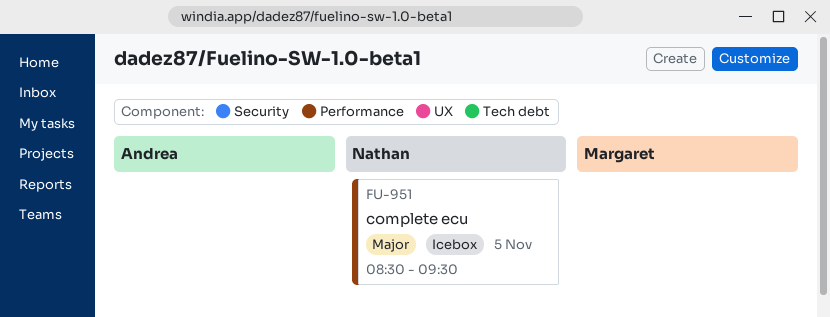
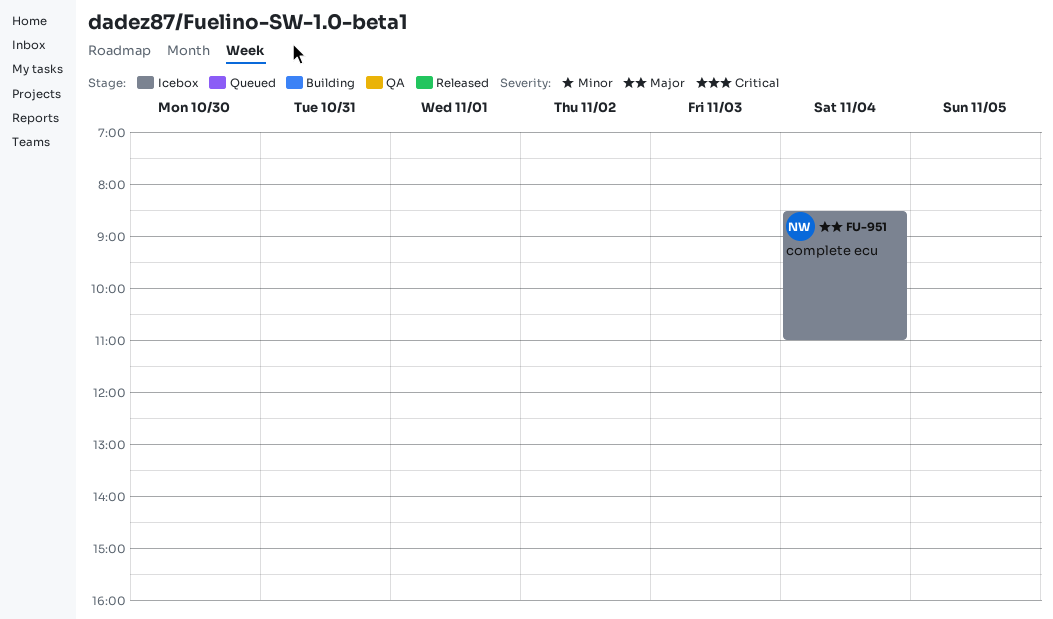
FU-951, day: Nov 5 -> Nov 4
FU-951, ends: 09:30 -> 11:00

